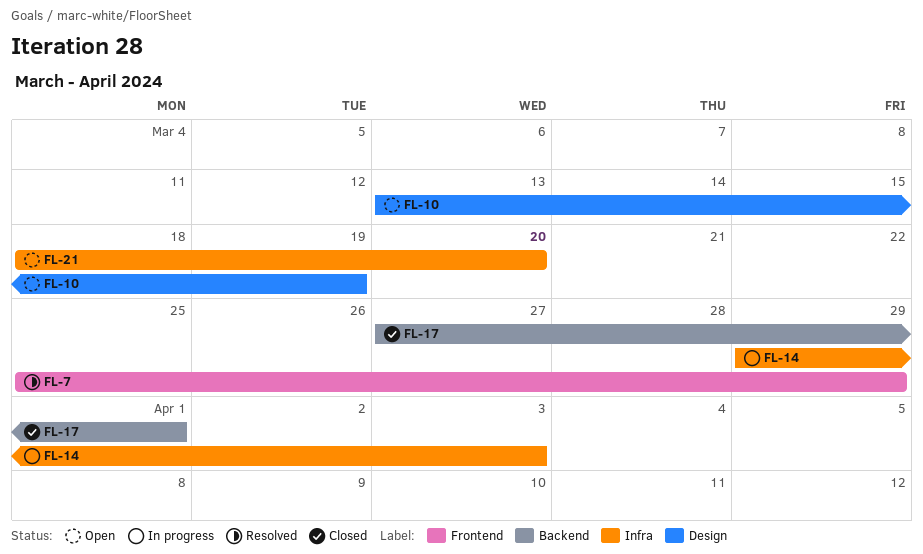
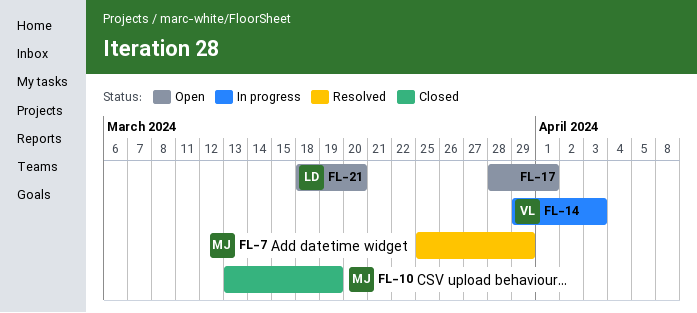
FL-10, status: Open -> Closed
FL-17, status: Closed -> Open
FL-17, start: Mar 27 -> Mar 28

